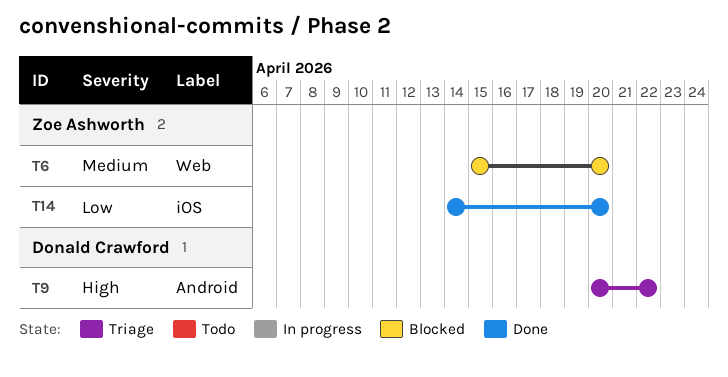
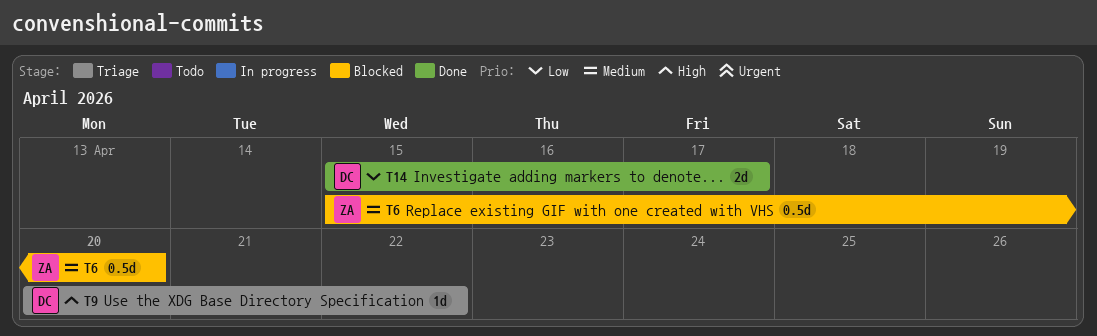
T14, owner: Zoe Ashworth -> Donald Crawford
T14, start: Apr 14 -> Apr 15
T14, due: Apr 20 -> Apr 17

